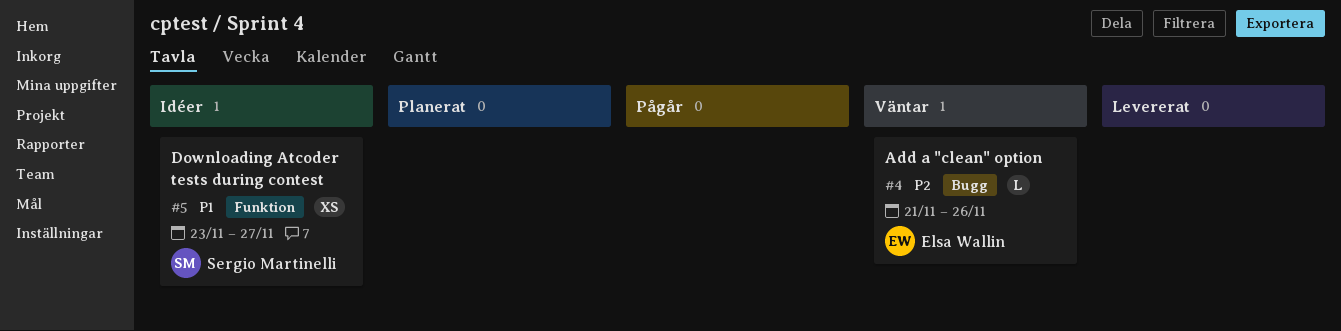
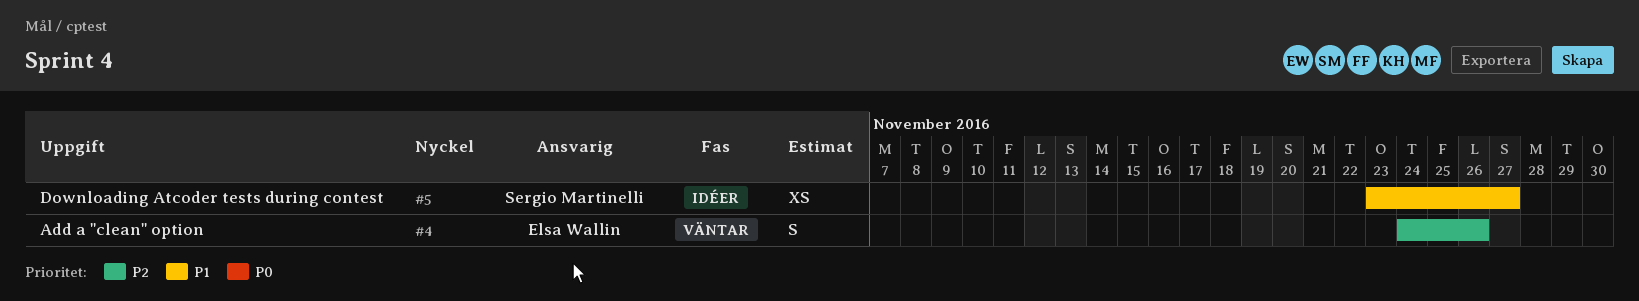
#4, estimate: L -> S
#4, start: Nov 21 -> Nov 24

